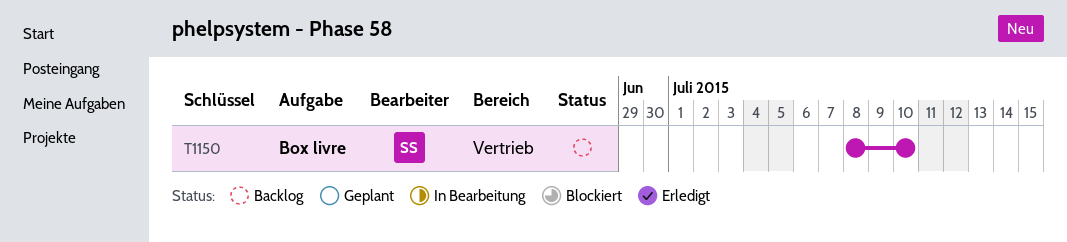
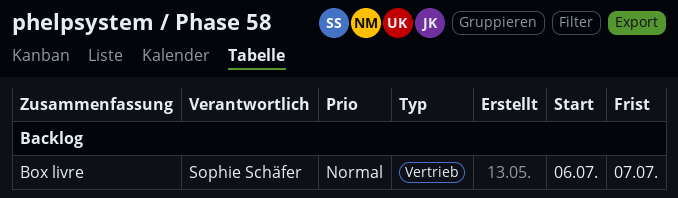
Box livre, start: Jul 8 -> Jul 6
Box livre, due: Jul 10 -> Jul 7

